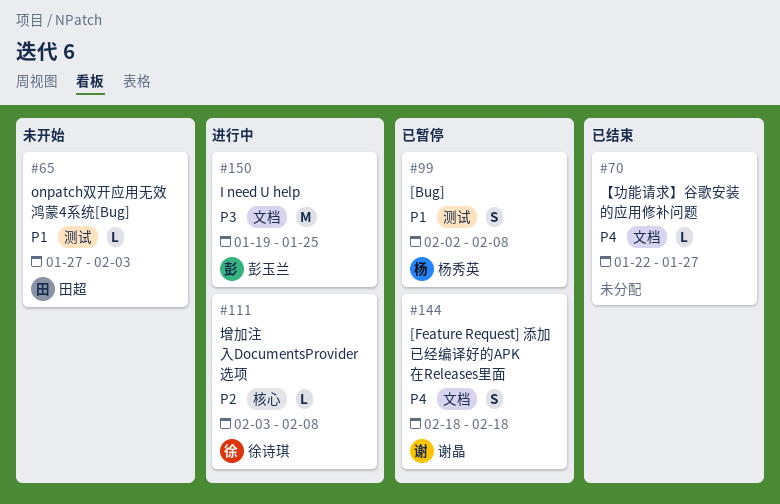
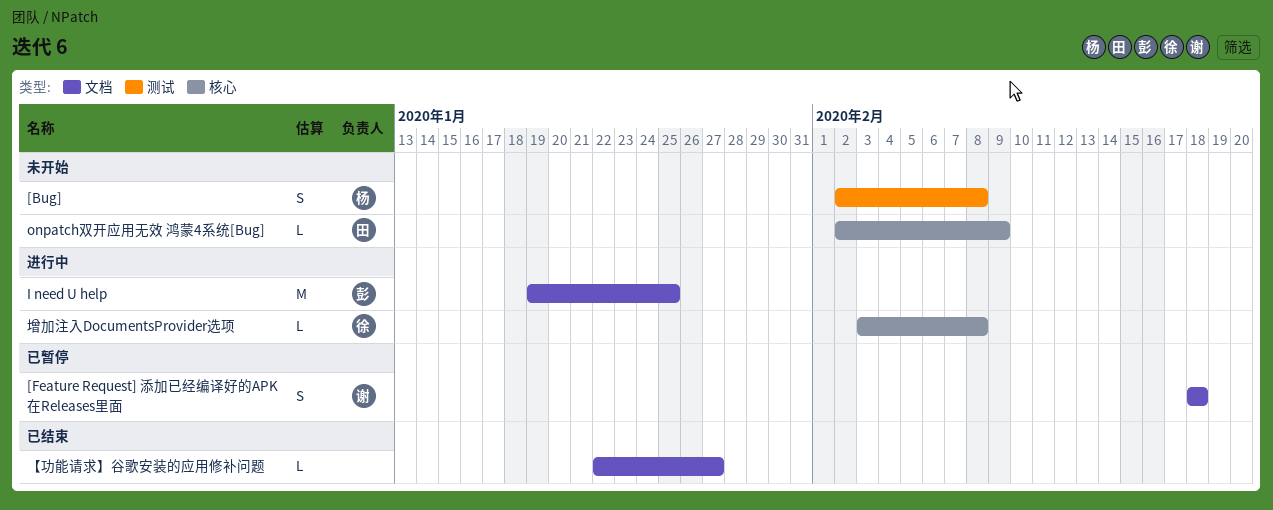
[Bug], status: 已暂停 -> 未开始
onpatch双开应用无效 鸿蒙4系统[Bug], label: 测试 -> 核心
onpatch双开应用无效 鸿蒙4系统[Bug], start: Jan 27 -> Feb 2
onpatch双开应用无效 鸿蒙4系统[Bug], due: Feb 3 -> Feb 9

